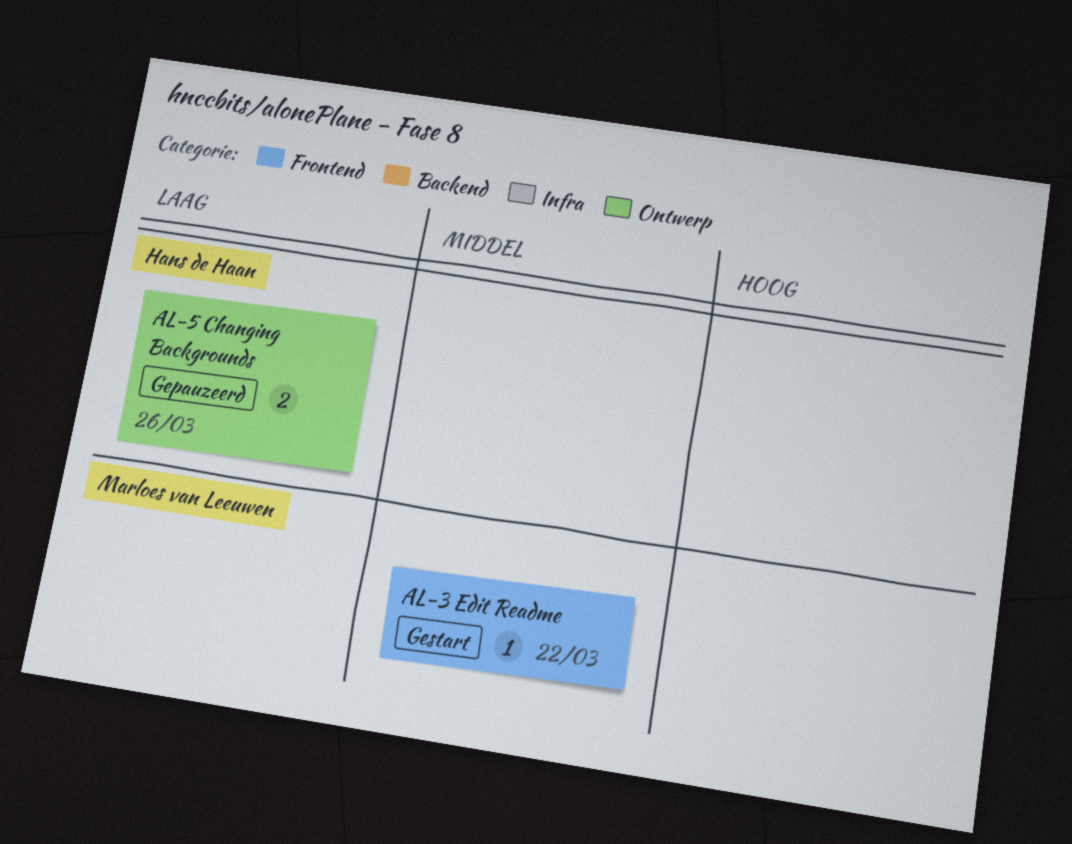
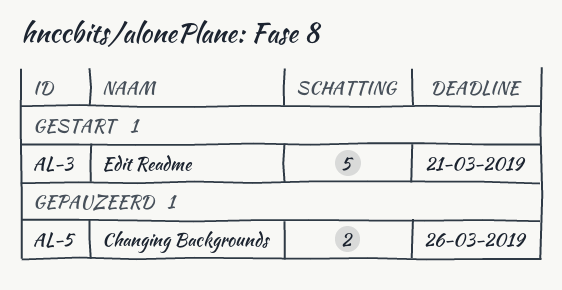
AL-3, estimate: 1 -> 5
AL-3, due: Mar 22 -> Mar 21

